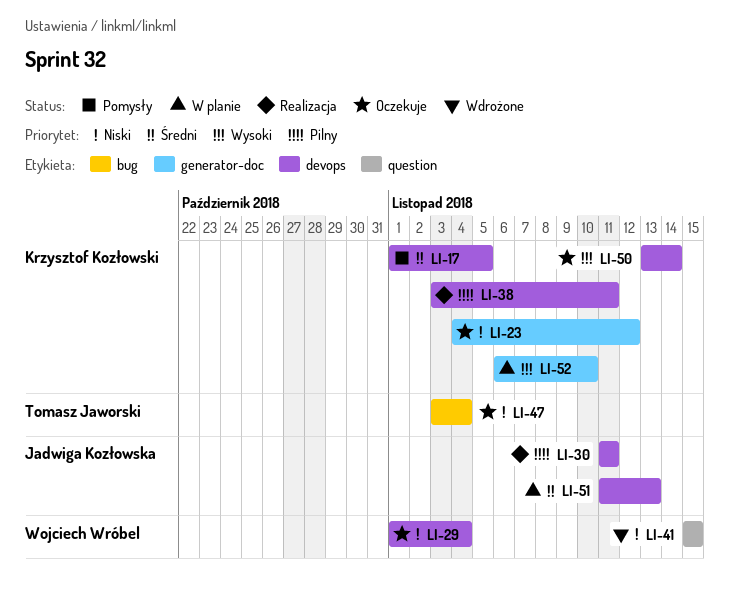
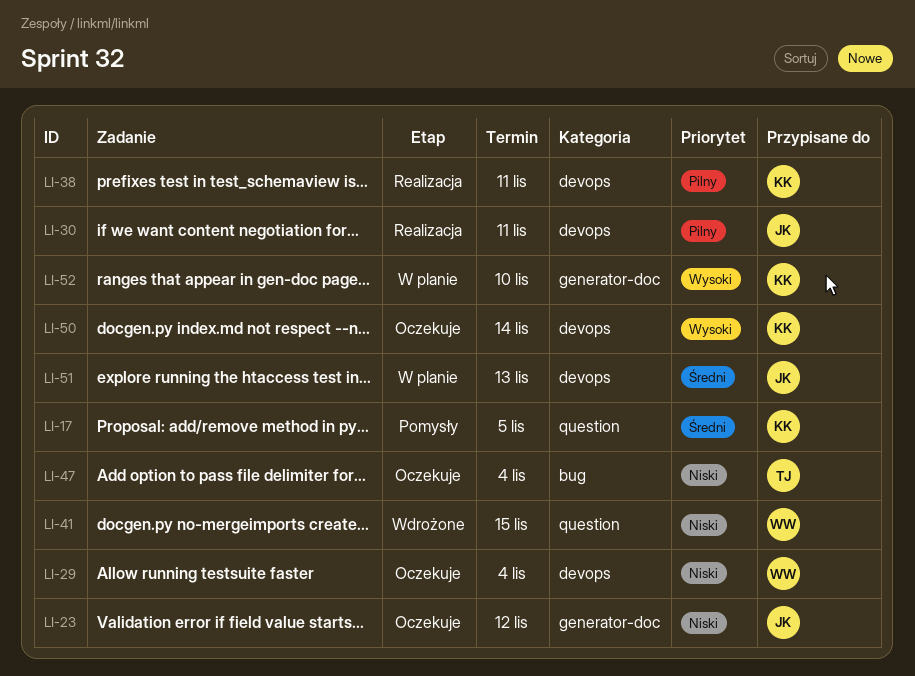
LI-17, label: devops -> question
LI-23, owner: Krzysztof Kozłowski -> Jadwiga Kozłowska

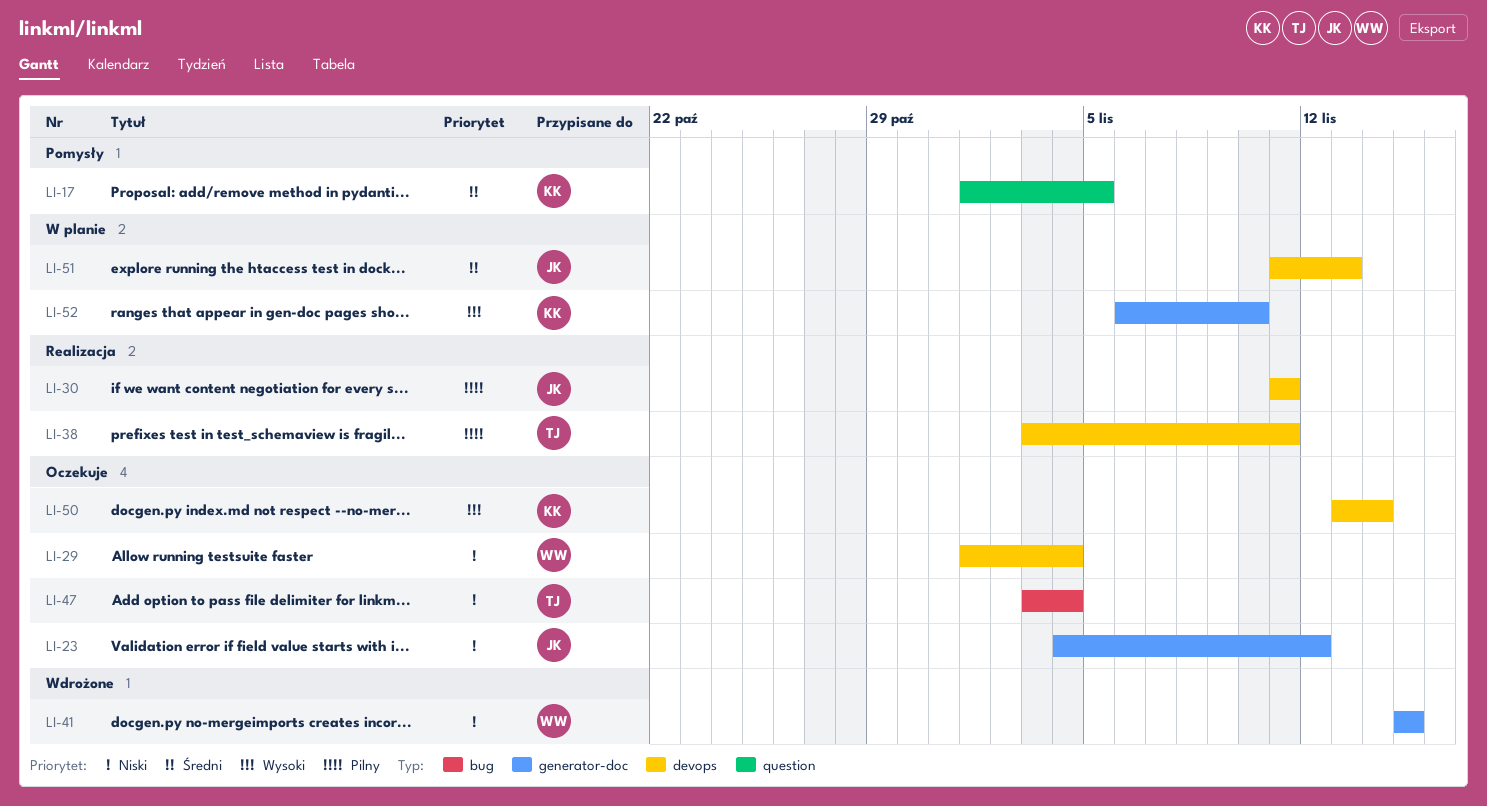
LI-38, owner: KK -> TJ
LI-41, label: question -> generator-doc

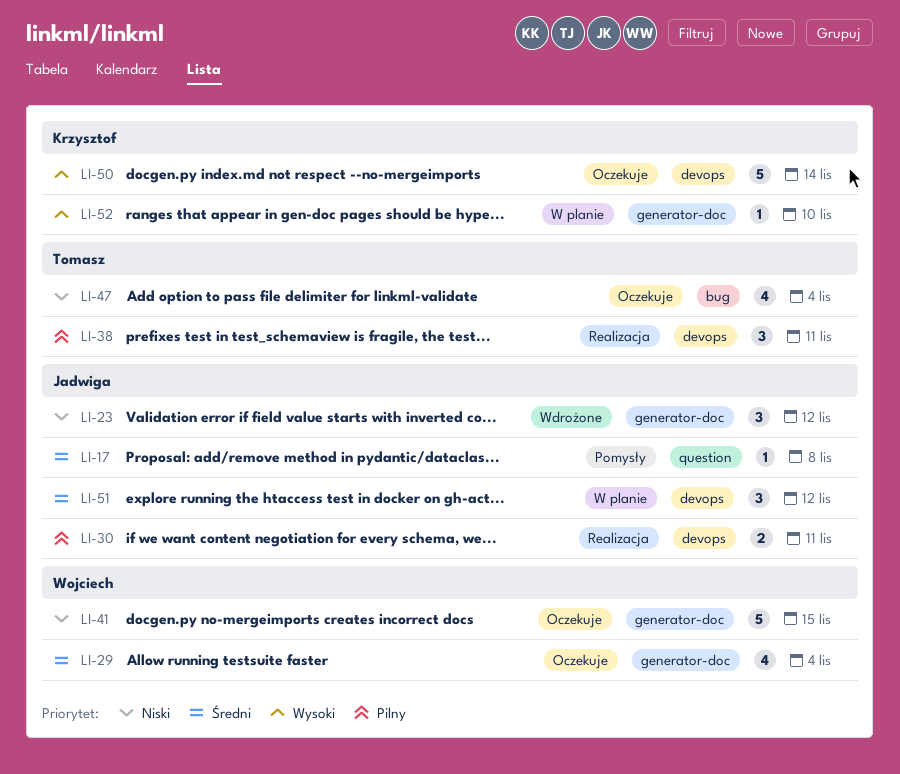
LI-17, owner: Krzysztof -> Jadwiga
LI-17, due: Nov 5 -> Nov 8
LI-23, status: Oczekuje -> Wdrożone
LI-29, priority: Niski -> Średni
LI-29, label: devops -> generator-doc
LI-41, status: Wdrożone -> Oczekuje
LI-51, due: Nov 13 -> Nov 12

